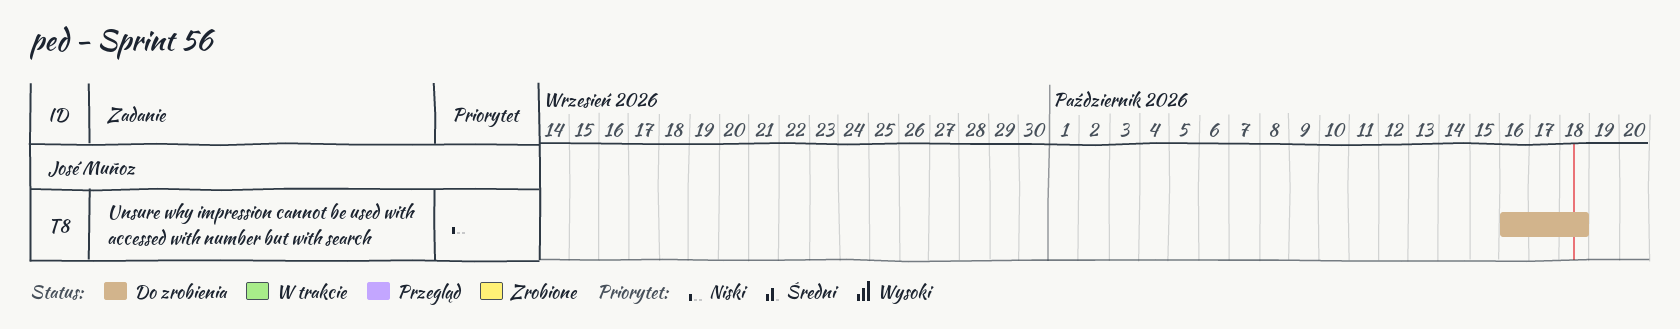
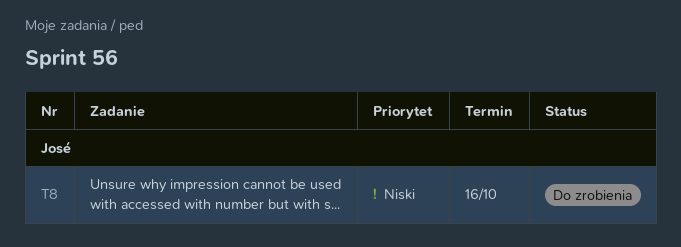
T8, due: Oct 18 -> Oct 16

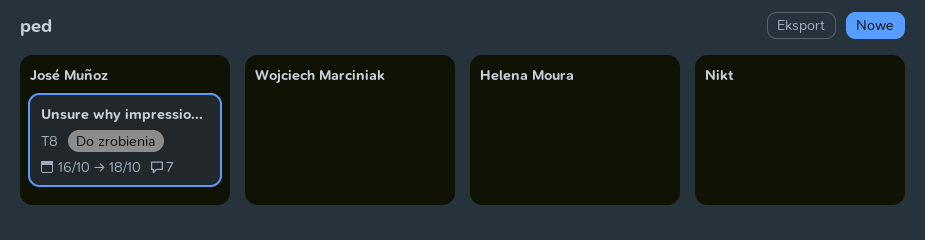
T8, due: Oct 16 -> Oct 18

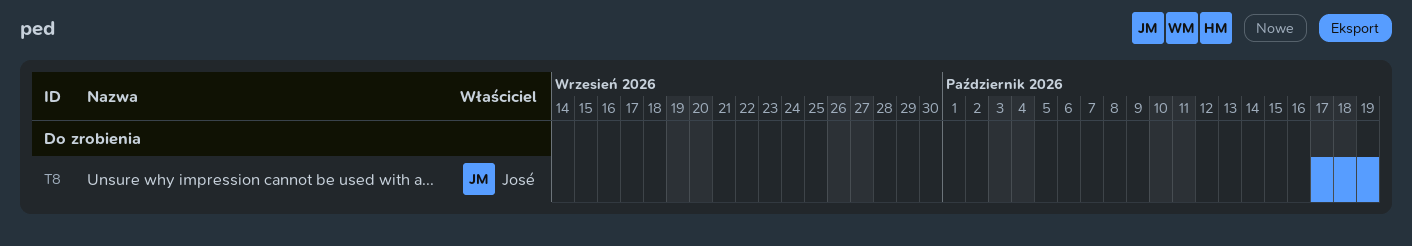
T8, start: Oct 16 -> Oct 17
T8, due: Oct 18 -> Oct 19

